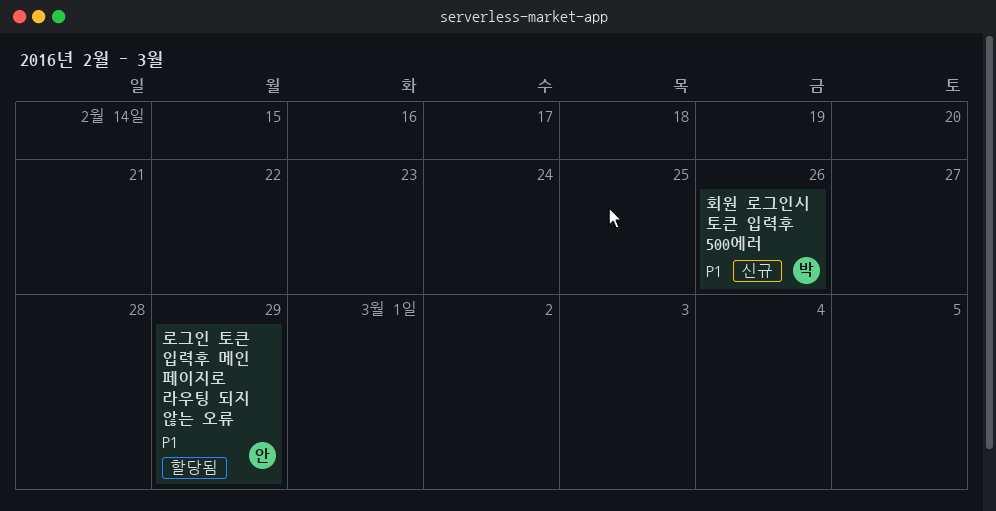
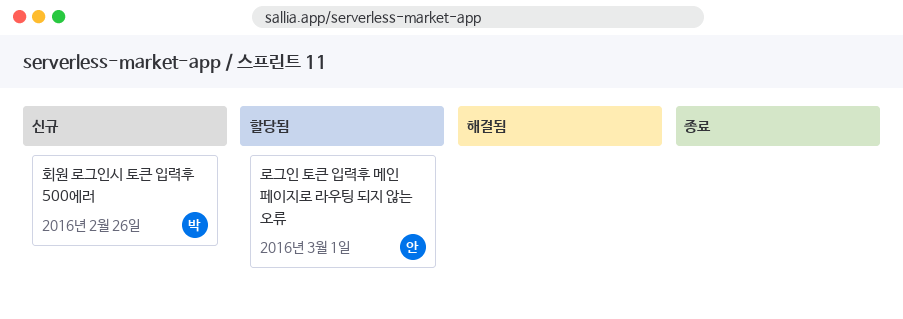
로그인 토큰 입력후 메인 페이지로 라우팅 되지 않는 오류, due: Feb 29 -> Mar 1

